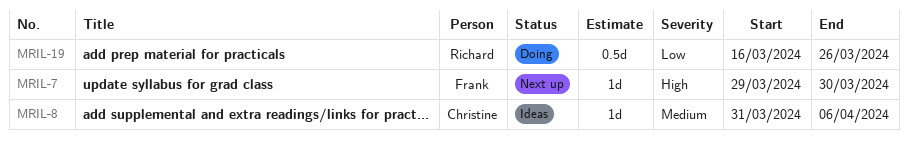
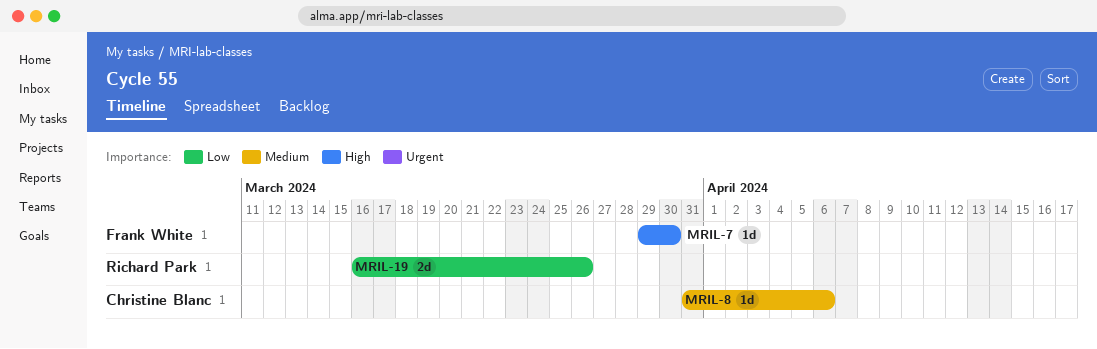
MRIL-19, estimate: 0.5d -> 2d

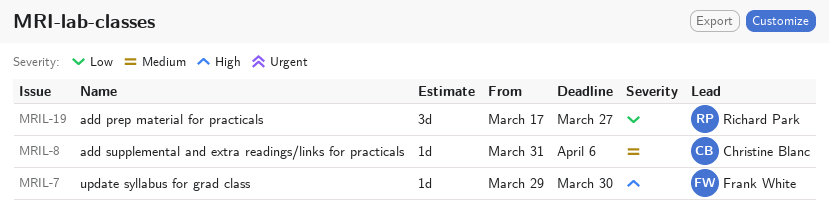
MRIL-19, estimate: 2d -> 3d
MRIL-19, start: Mar 16 -> Mar 17
MRIL-19, due: Mar 26 -> Mar 27

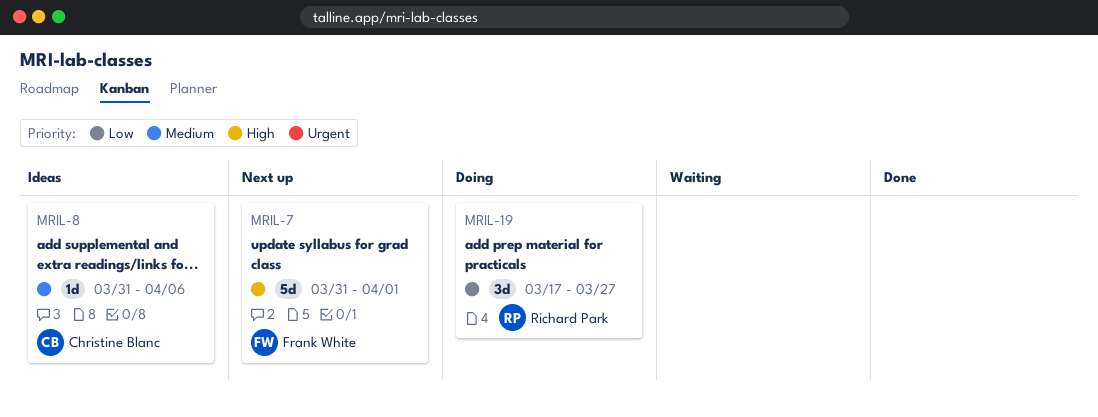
MRIL-7, estimate: 1d -> 5d
MRIL-7, start: Mar 29 -> Mar 31
MRIL-7, due: Mar 30 -> Apr 1

